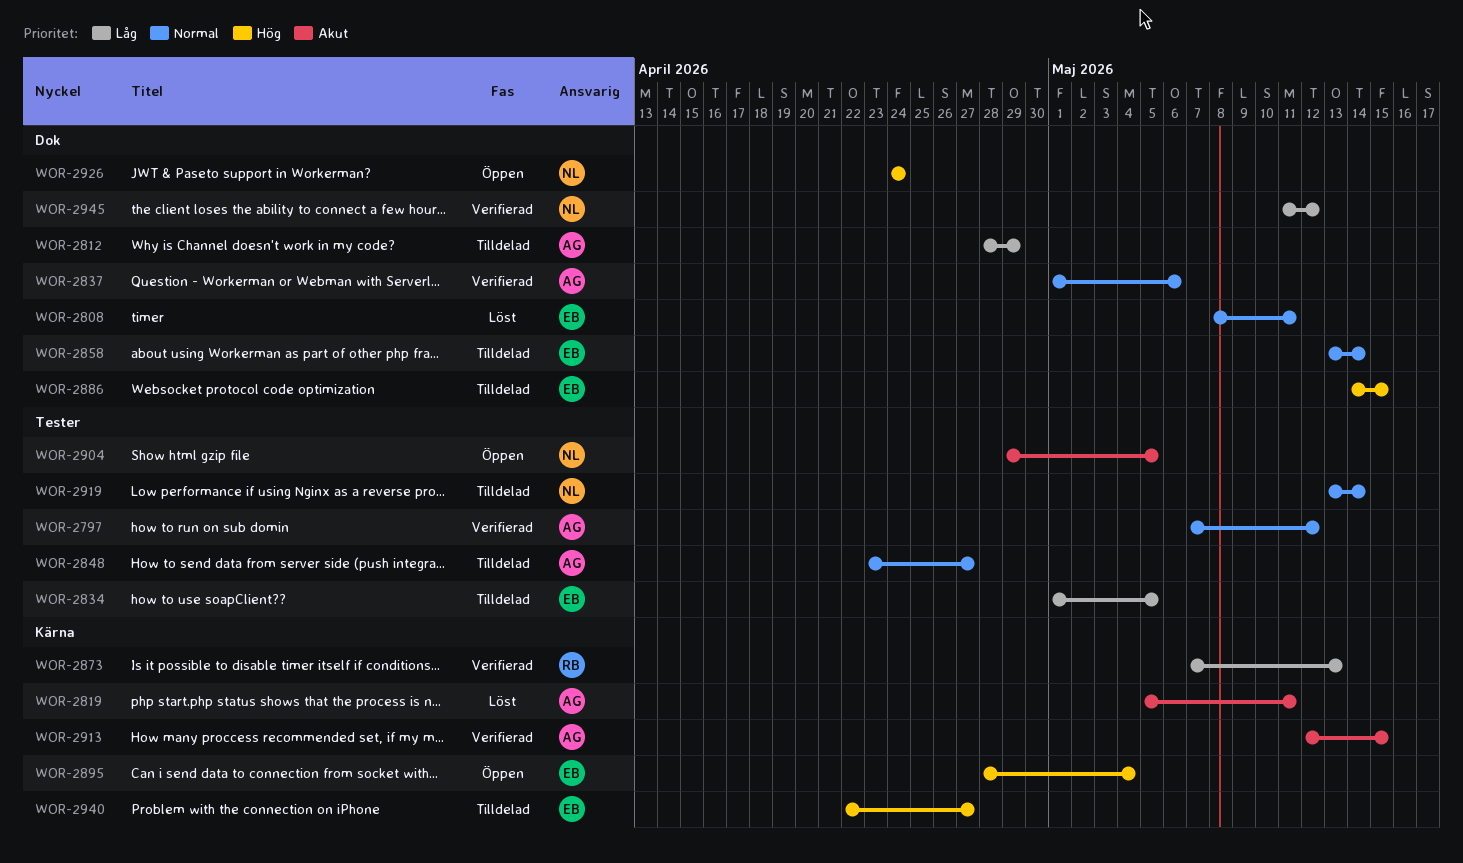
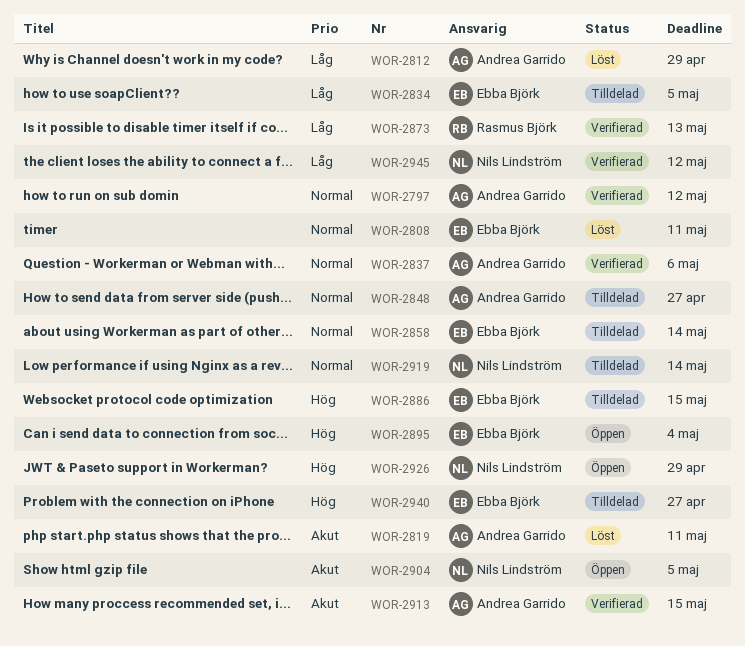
WOR-2812, status: Tilldelad -> Löst
WOR-2926, due: Apr 24 -> Apr 29

